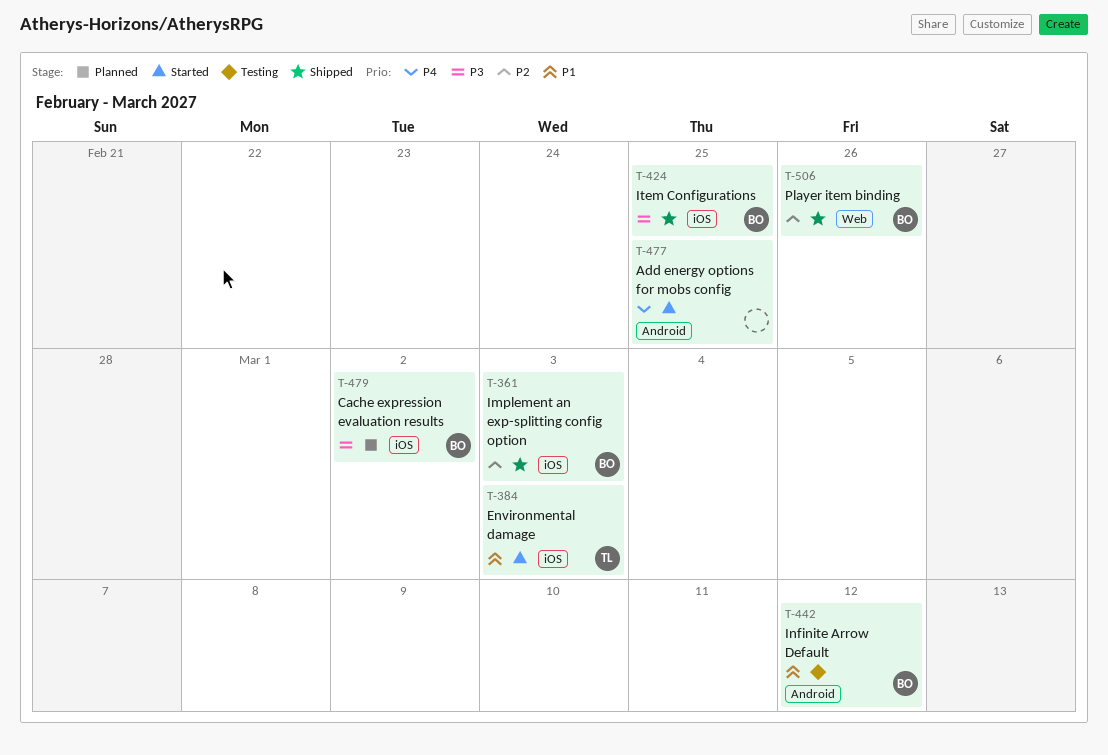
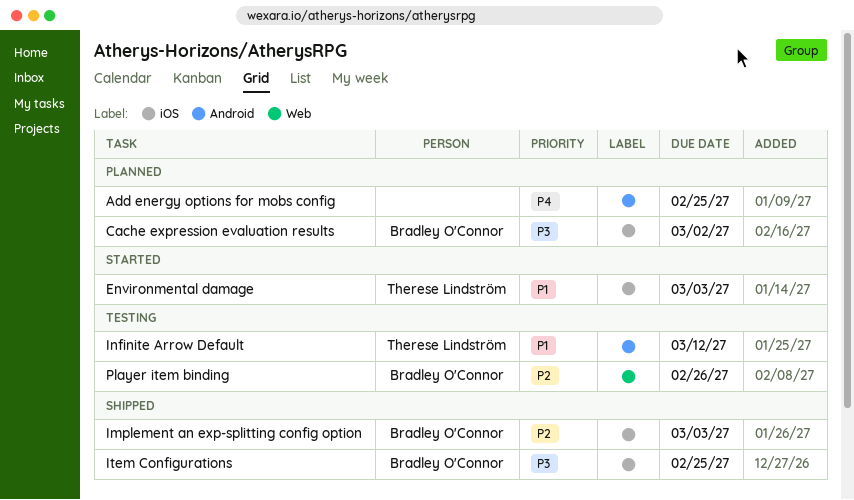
Add energy options for mobs config, status: Started -> Planned
Infinite Arrow Default, owner: Bradley O'Connor -> Therese Lindström
Player item binding, status: Shipped -> Testing

